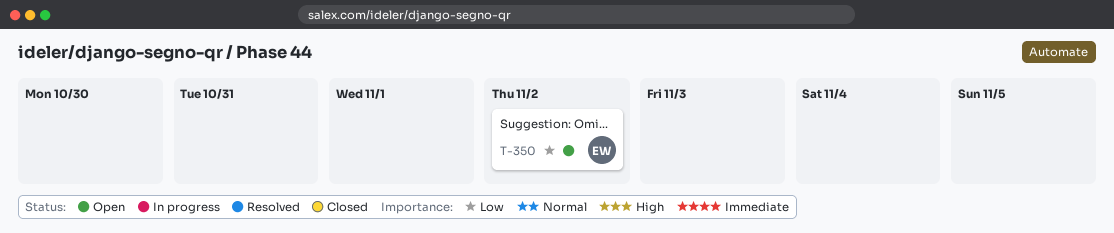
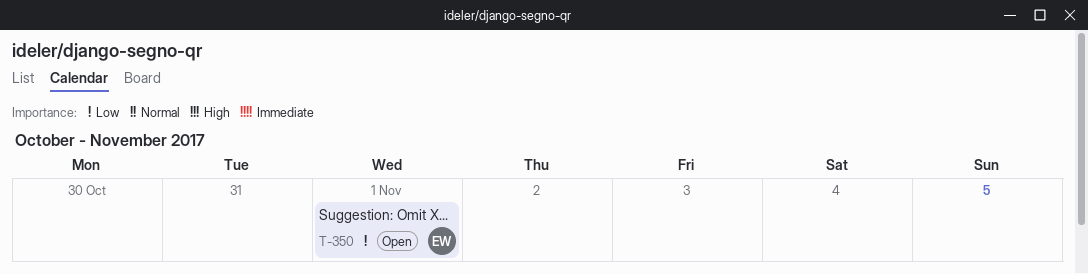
T-350, due: Nov 2 -> Nov 1

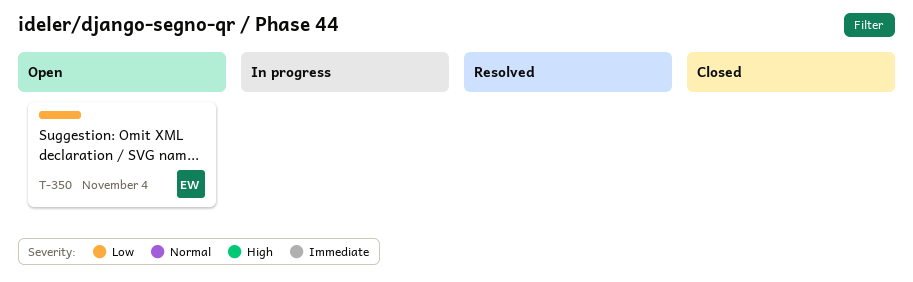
T-350, due: Nov 1 -> Nov 4

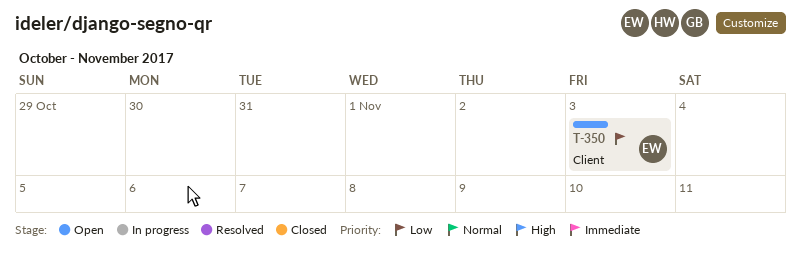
T-350, due: Nov 4 -> Nov 3

